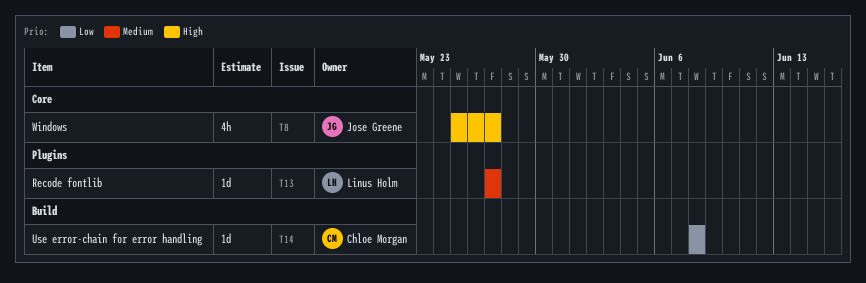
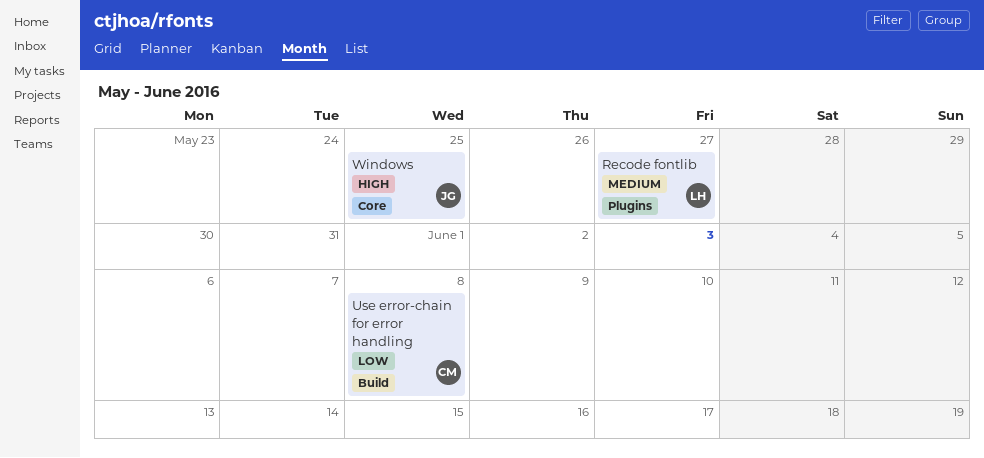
Windows, due: May 27 -> May 25

